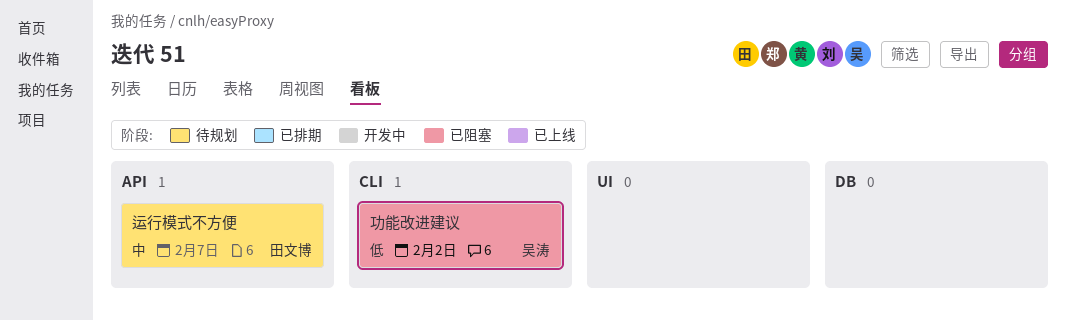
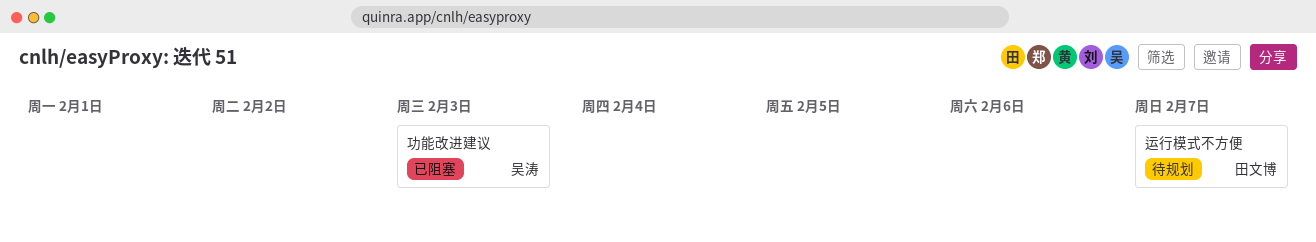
功能改进建议, due: Feb 2 -> Feb 3

